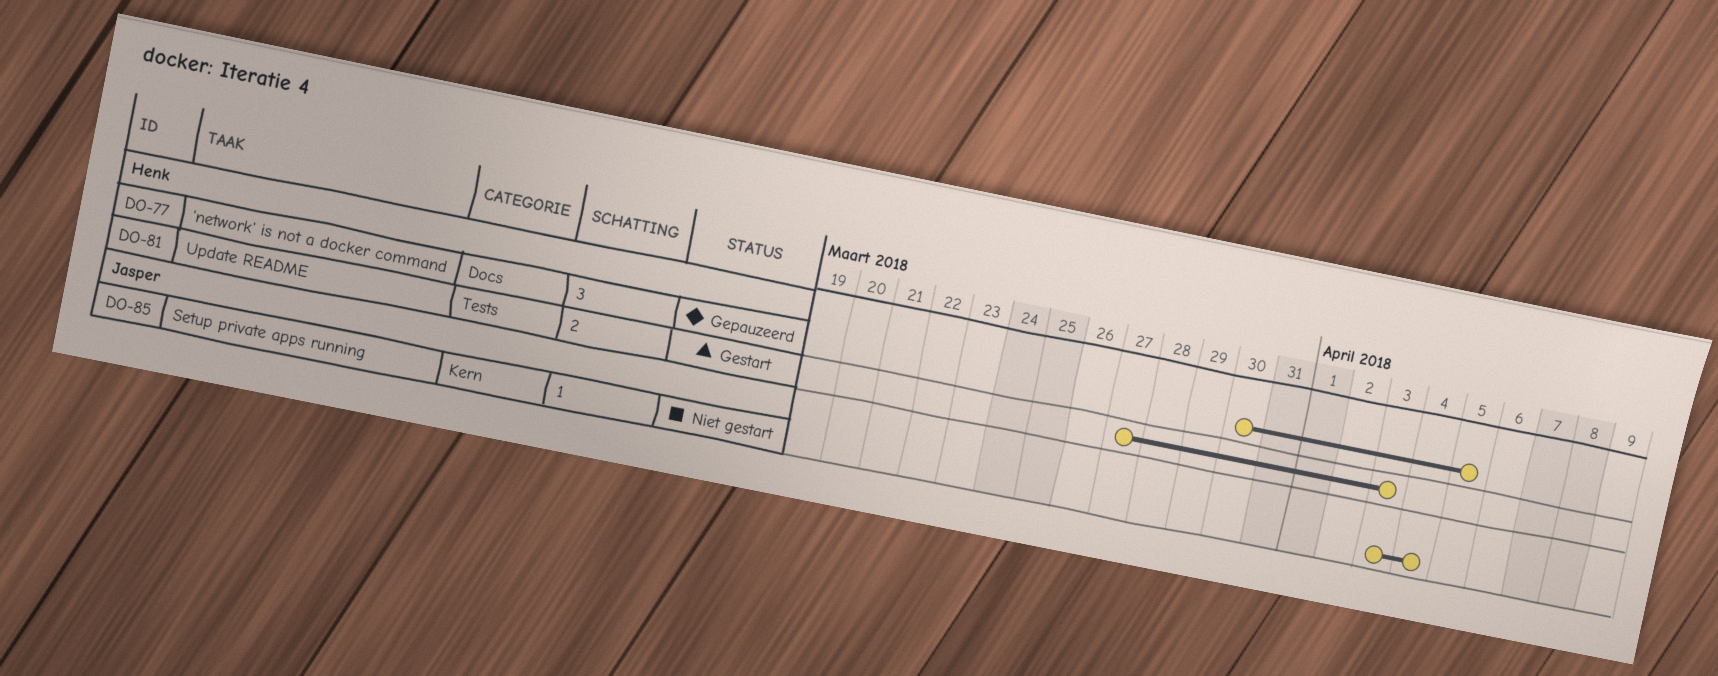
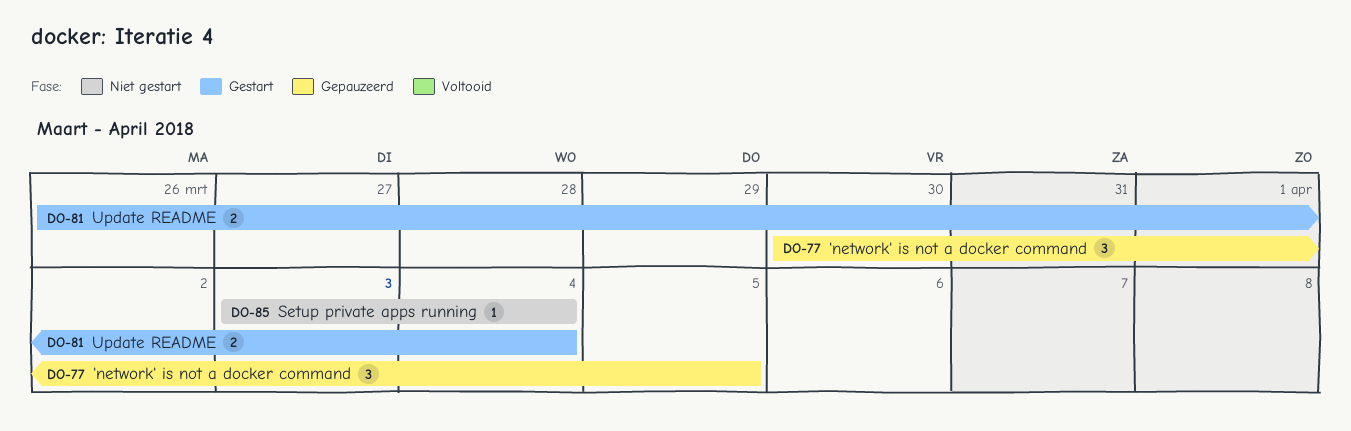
DO-81, start: Mar 27 -> Mar 26
DO-81, due: Apr 3 -> Apr 4

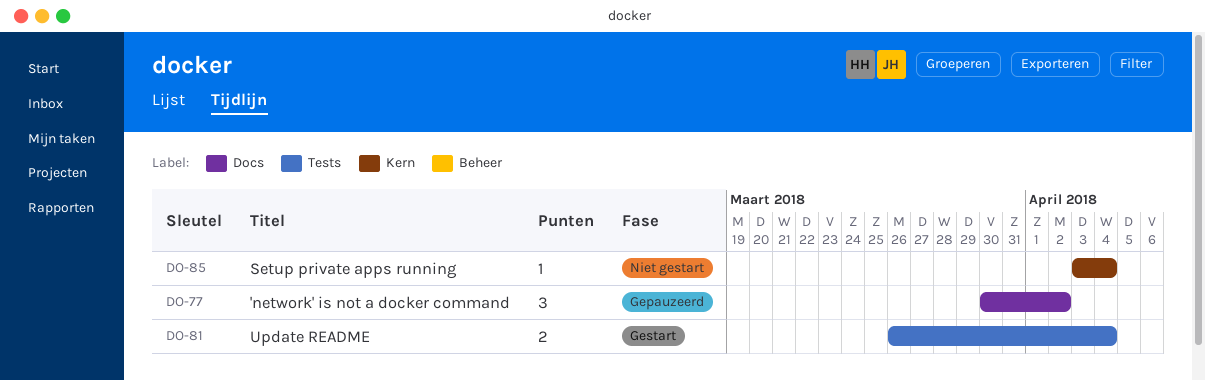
DO-77, due: Apr 5 -> Apr 2

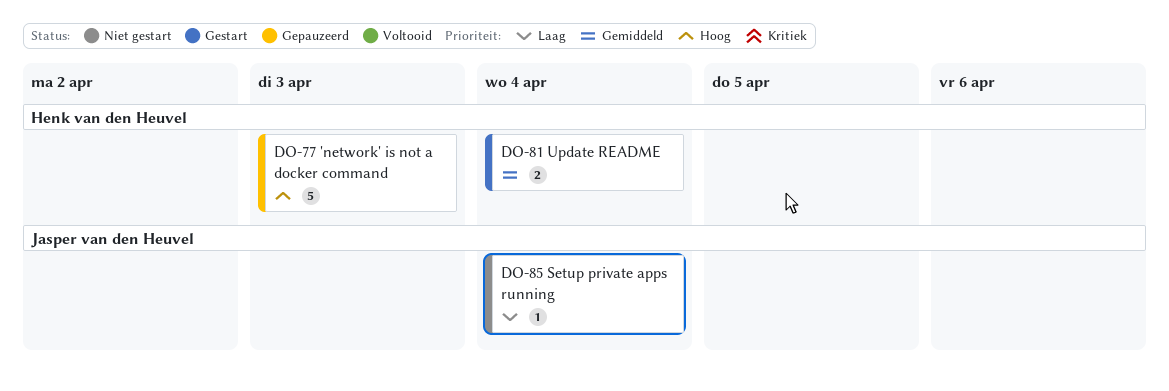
DO-77, estimate: 3 -> 5
DO-77, due: Apr 2 -> Apr 3

